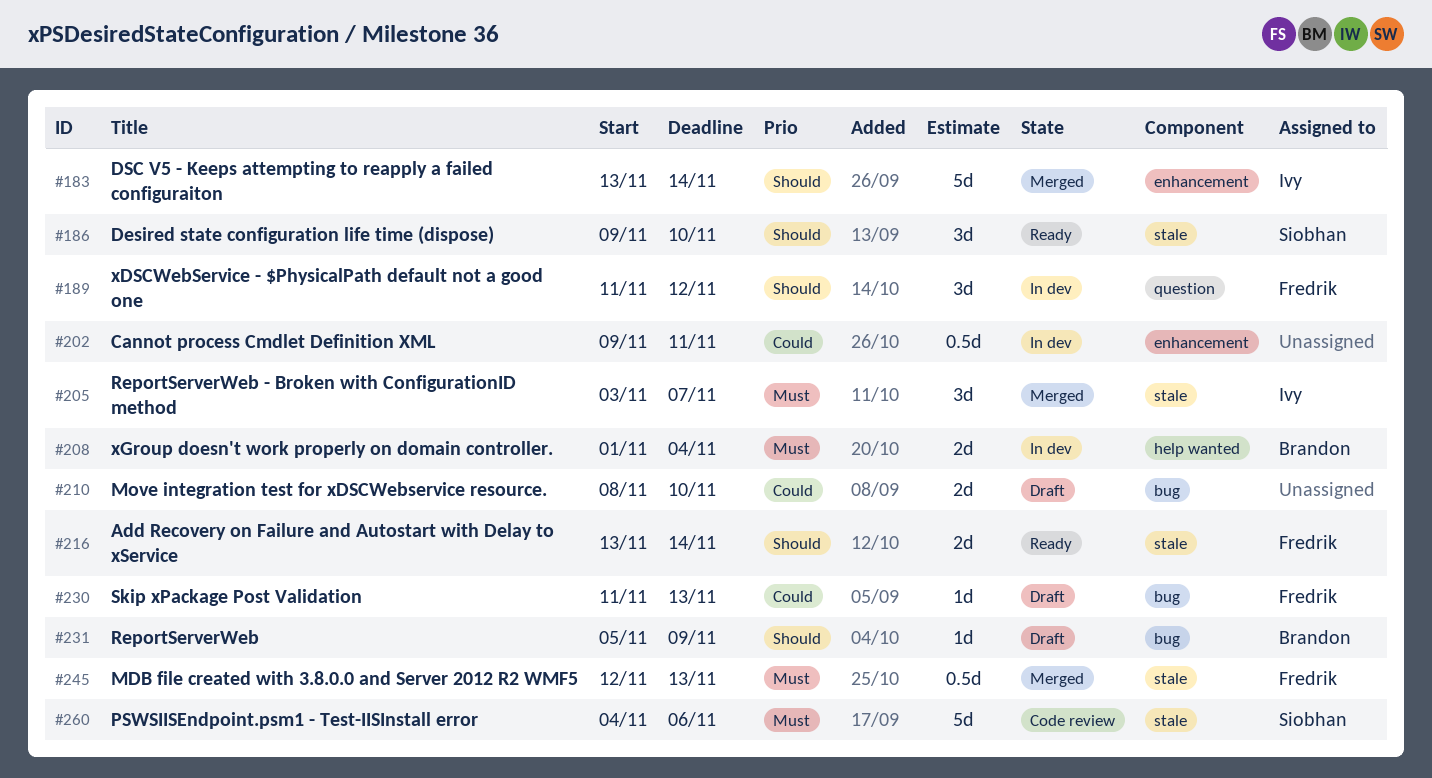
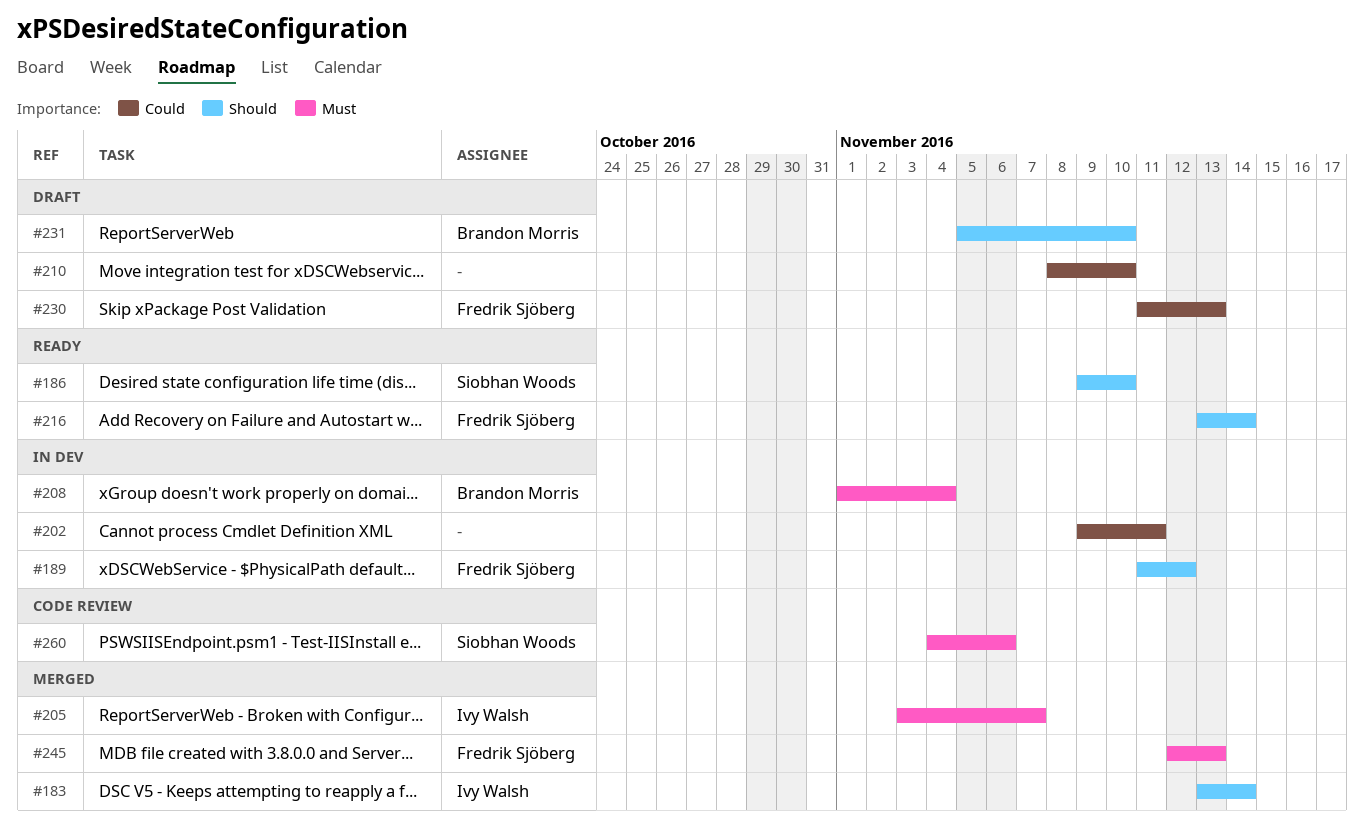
#231, due: Nov 9 -> Nov 10

